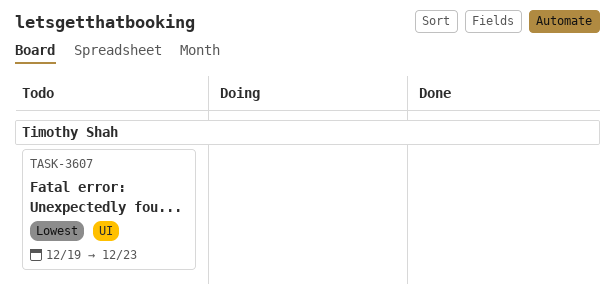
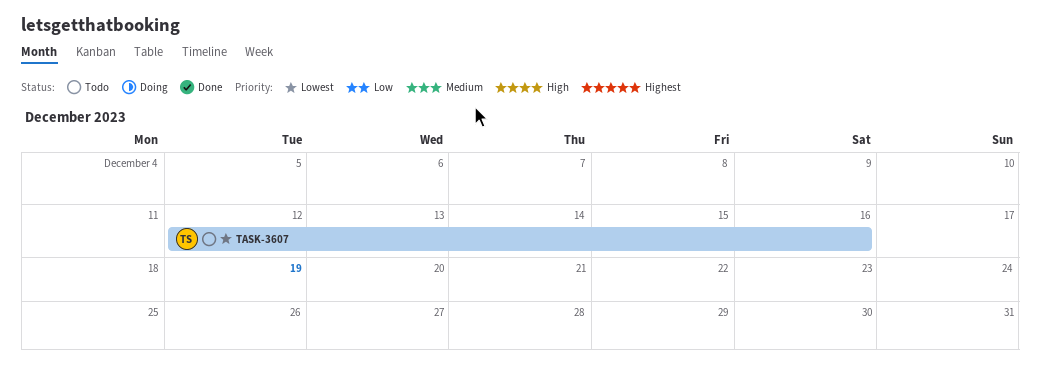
TASK-3607, start: Dec 19 -> Dec 12
TASK-3607, due: Dec 23 -> Dec 16

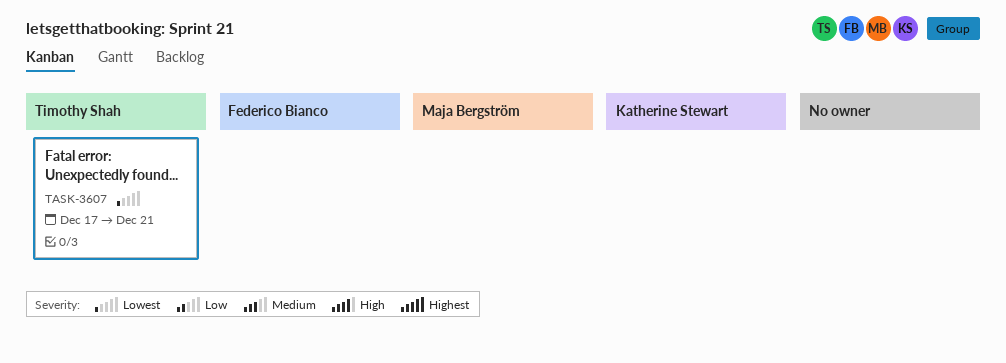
TASK-3607, start: Dec 12 -> Dec 17
TASK-3607, due: Dec 16 -> Dec 21

